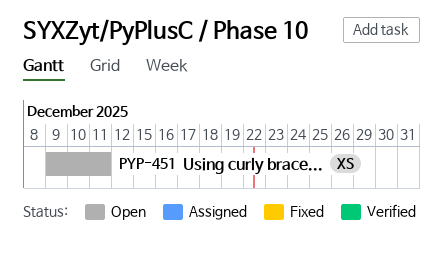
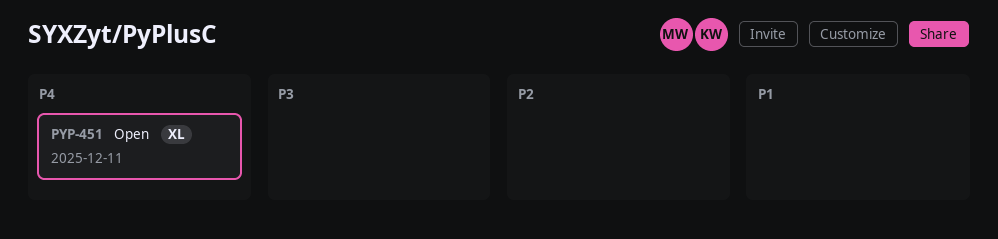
PYP-451, estimate: XS -> XL

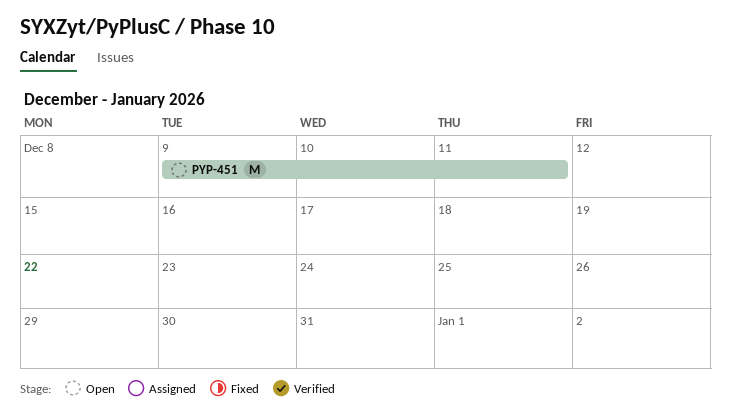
PYP-451, estimate: XL -> M

